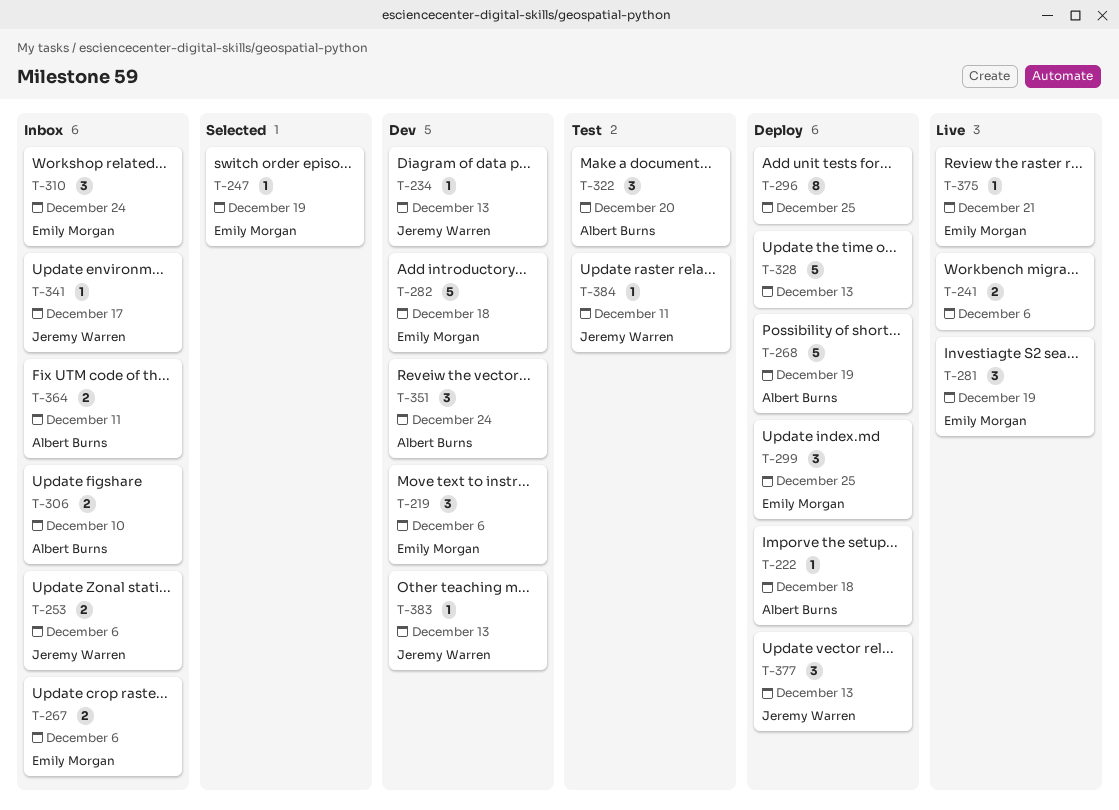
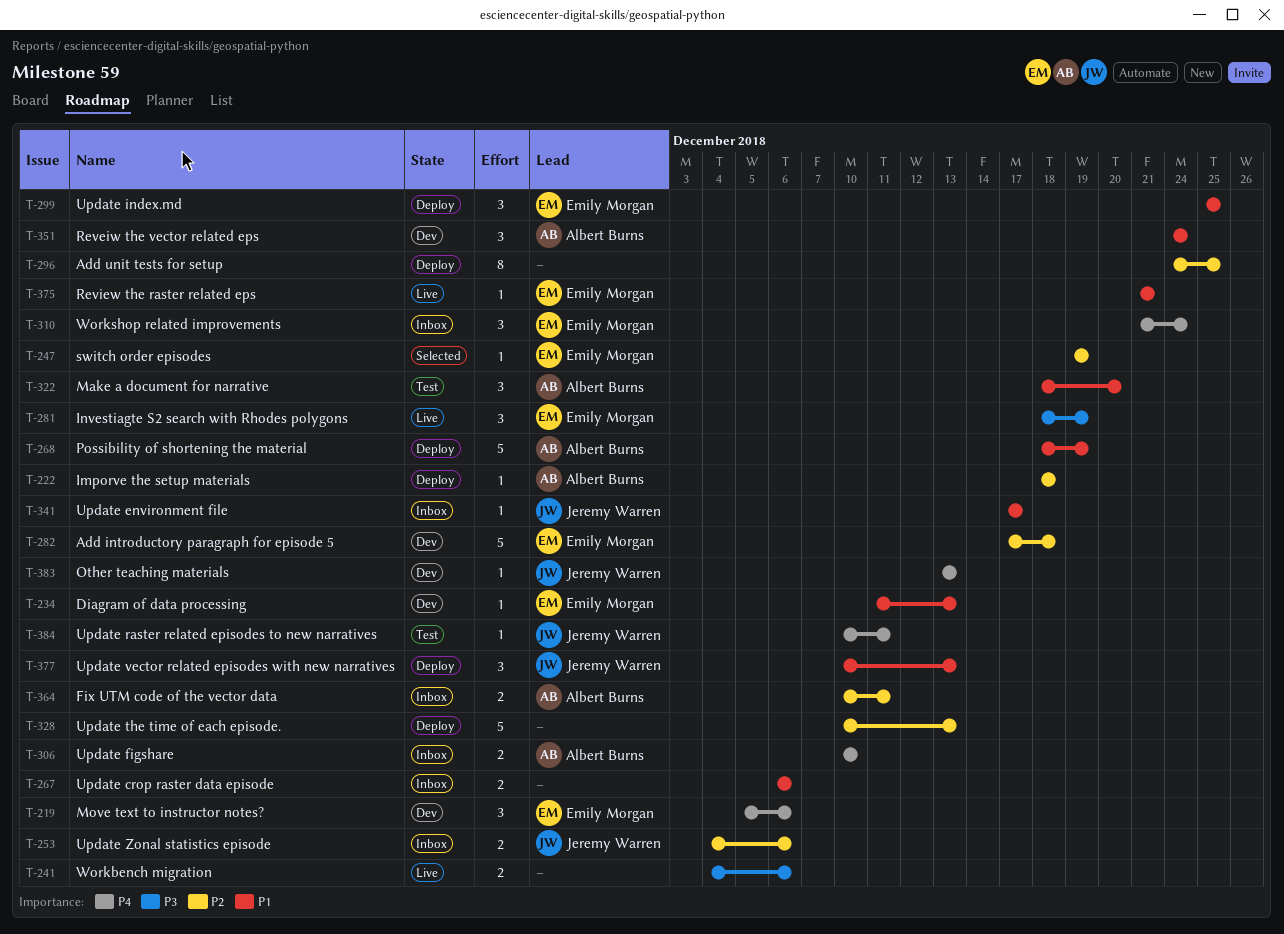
T-234, owner: Jeremy Warren -> Emily Morgan
T-267, owner: Emily Morgan -> none

